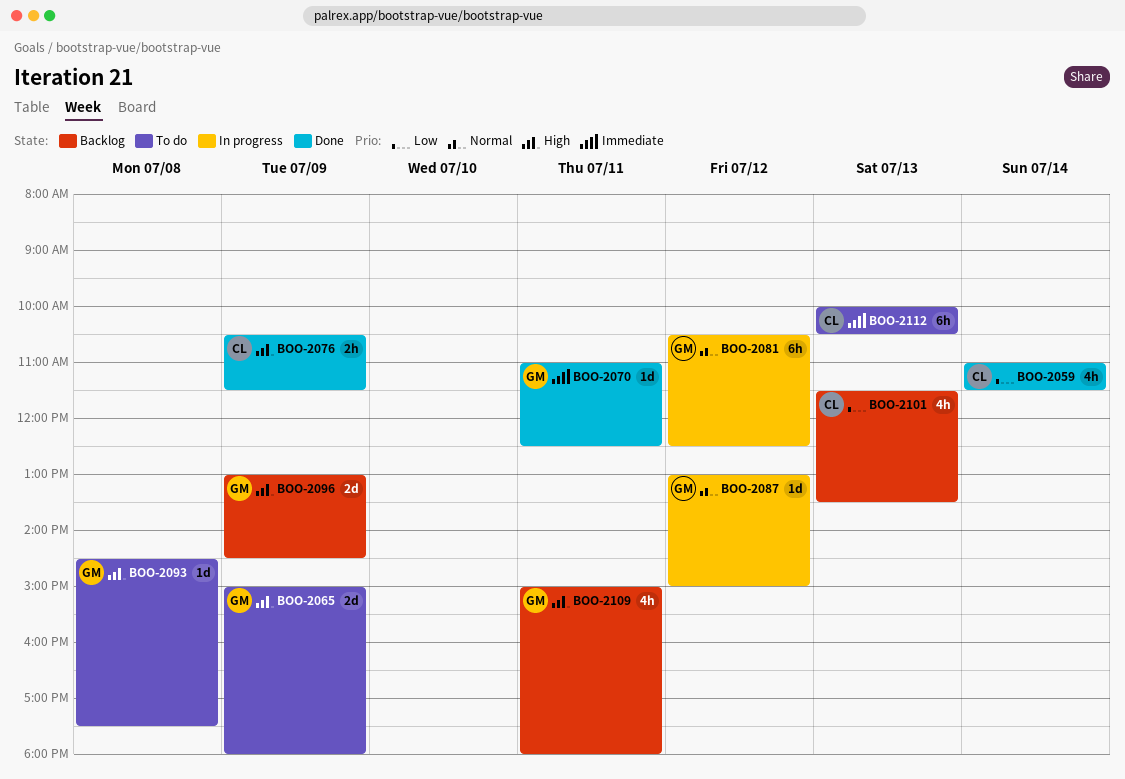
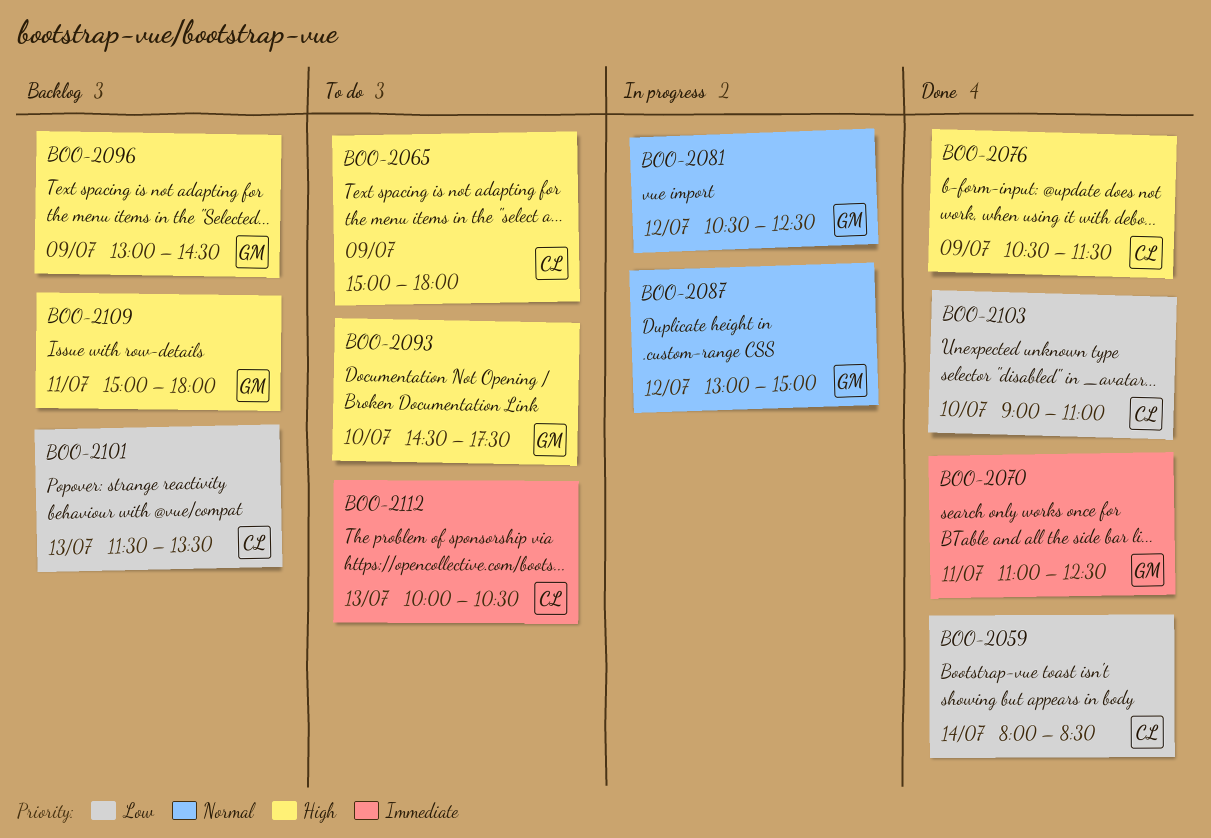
BOO-2059, begins: 11:00 -> 08:00
BOO-2059, ends: 11:30 -> 08:30
BOO-2065, owner: GM -> CL
BOO-2093, day: Jul 8 -> Jul 10
BOO-2103: none -> present

